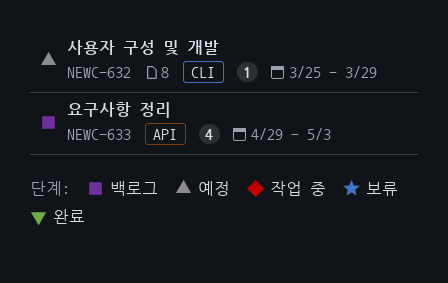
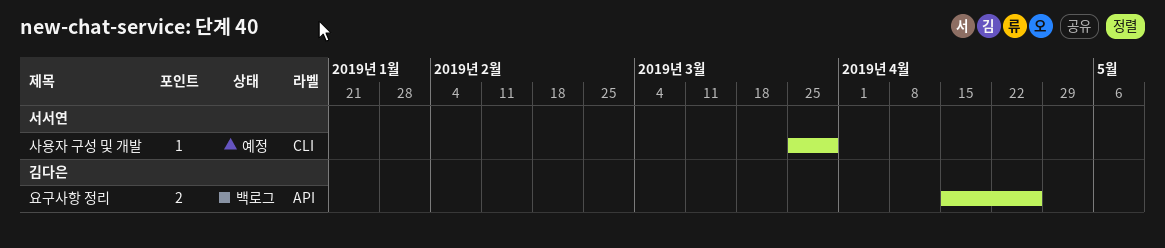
요구사항 정리, estimate: 4 -> 2
요구사항 정리, start: Apr 29 -> Apr 15
요구사항 정리, due: May 3 -> Apr 26

